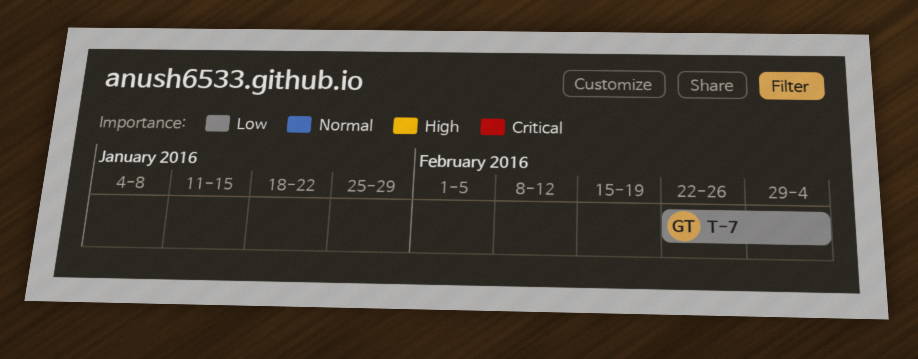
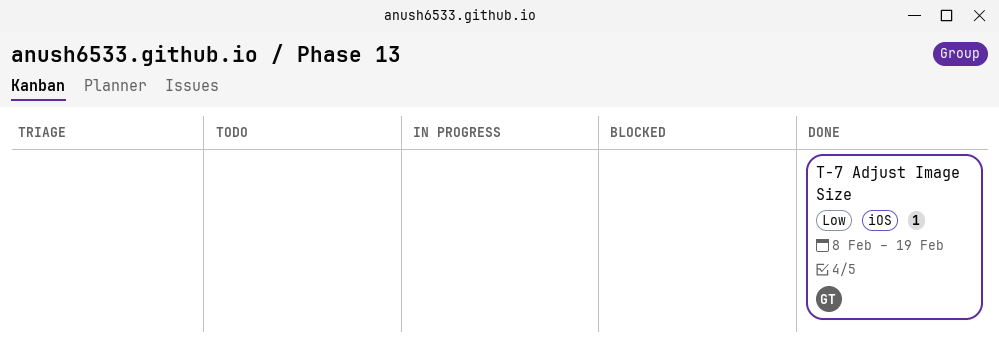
T-7, start: Feb 22 -> Feb 8
T-7, due: Mar 4 -> Feb 19

